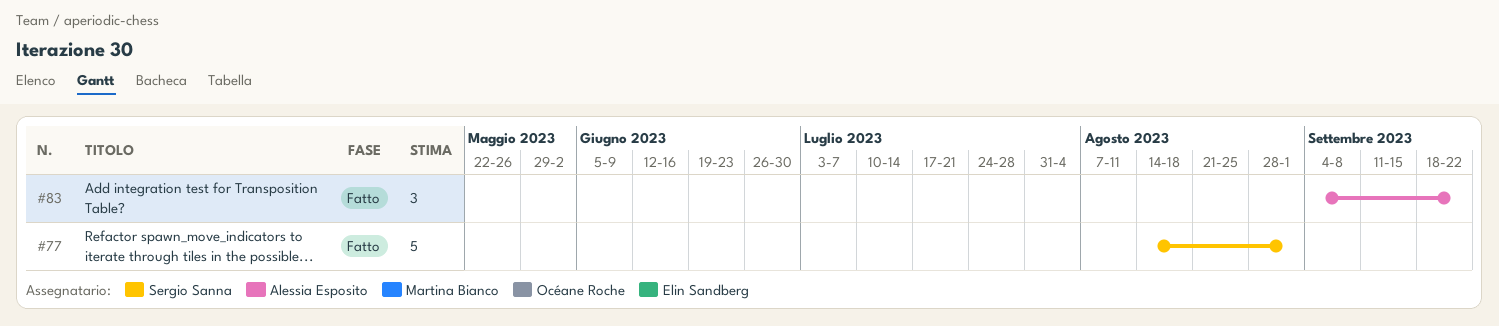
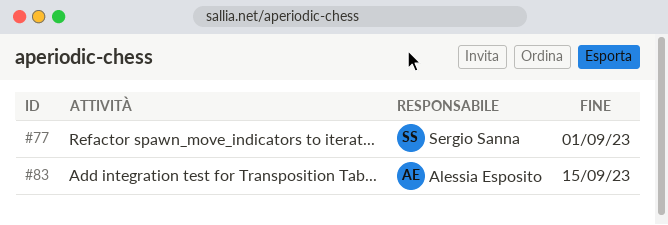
#83, due: Sep 22 -> Sep 15

